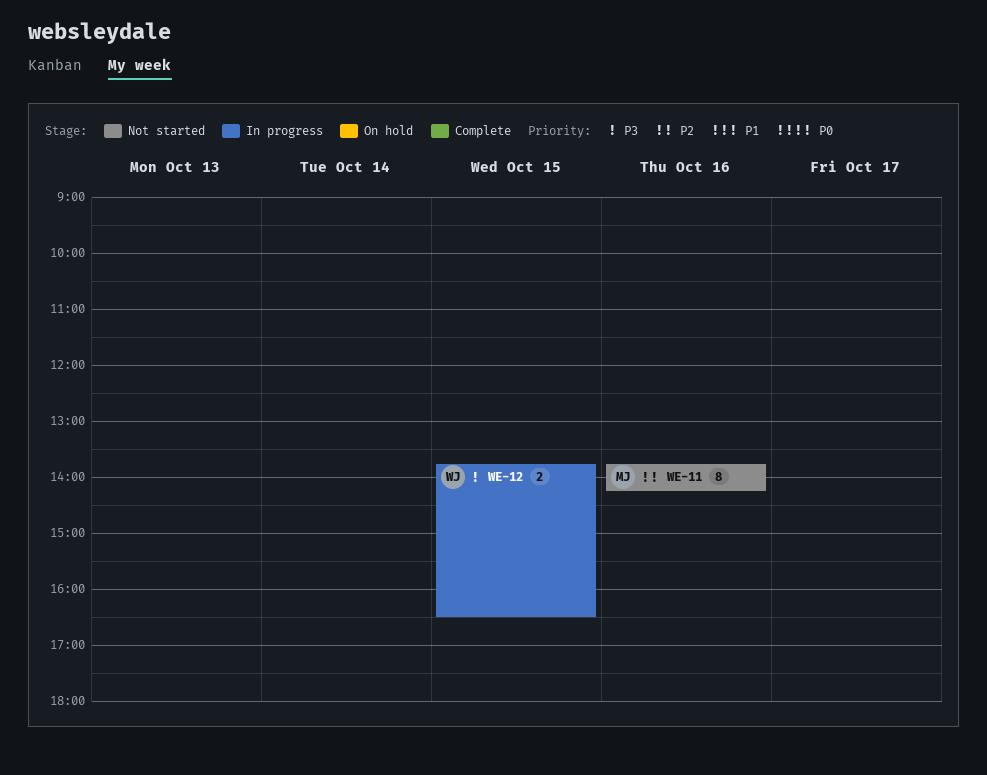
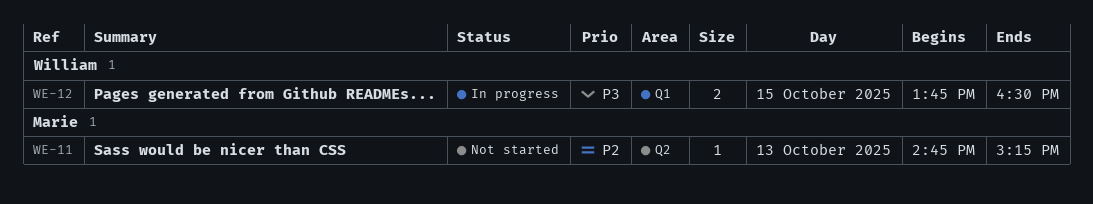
WE-11, estimate: 8 -> 1
WE-11, day: Oct 16 -> Oct 13
WE-11, begins: 13:45 -> 14:45
WE-11, ends: 14:15 -> 15:15

